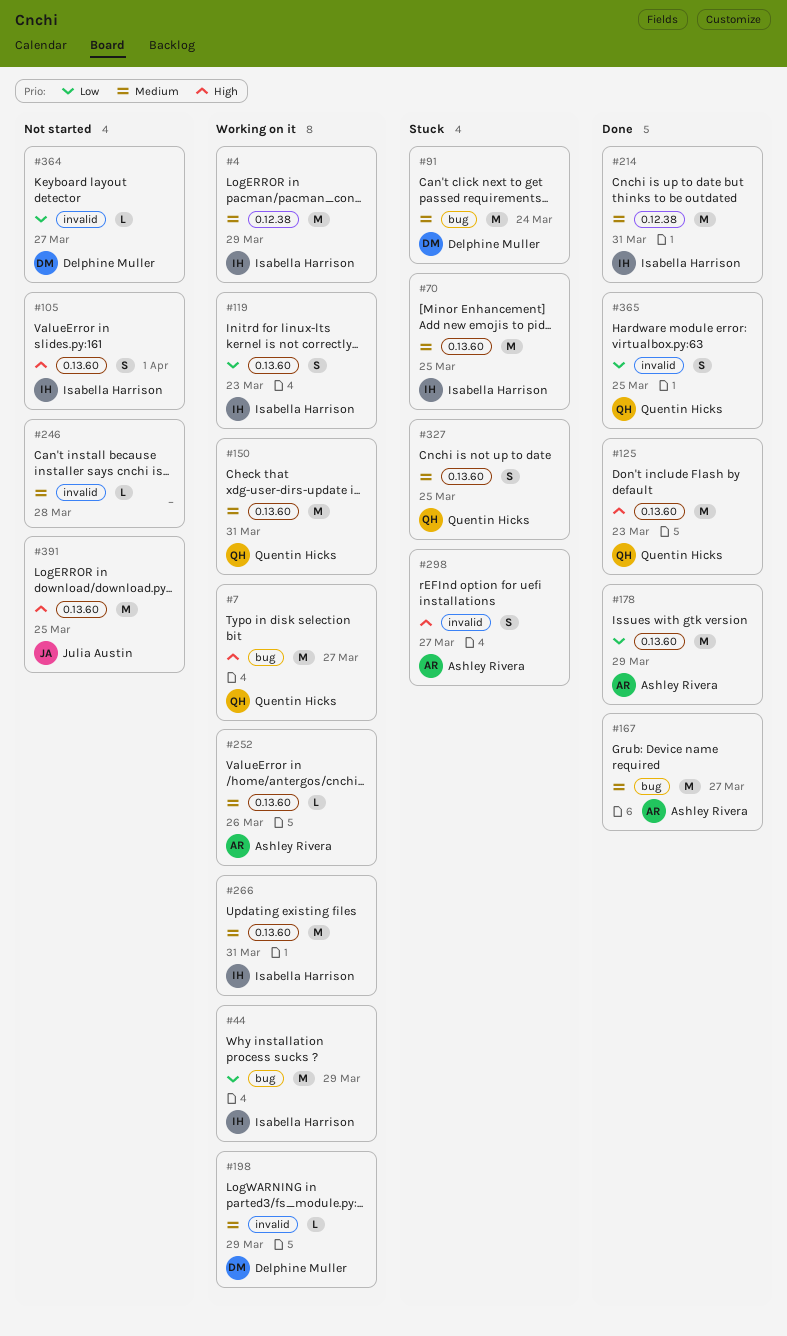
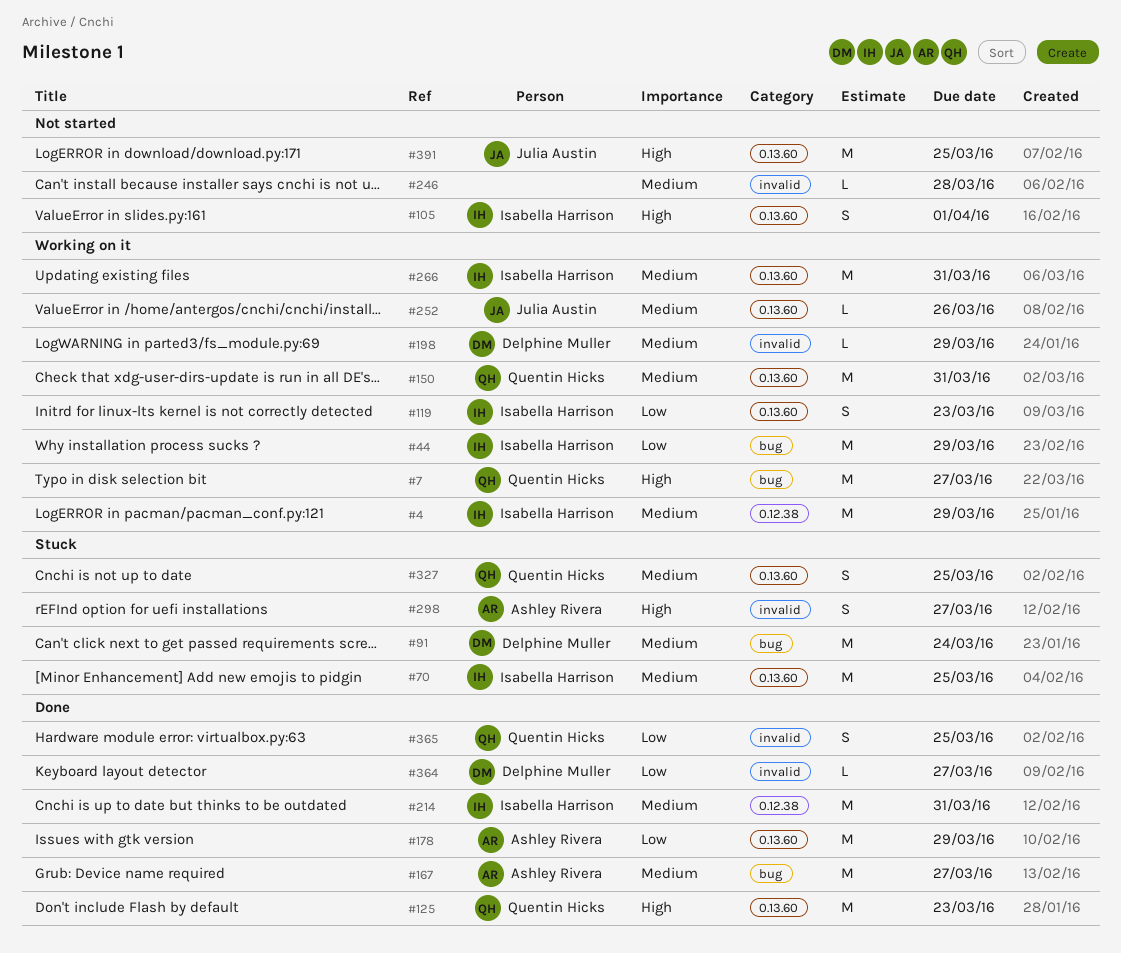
#252, owner: Ashley Rivera -> Julia Austin
#364, status: Not started -> Done

